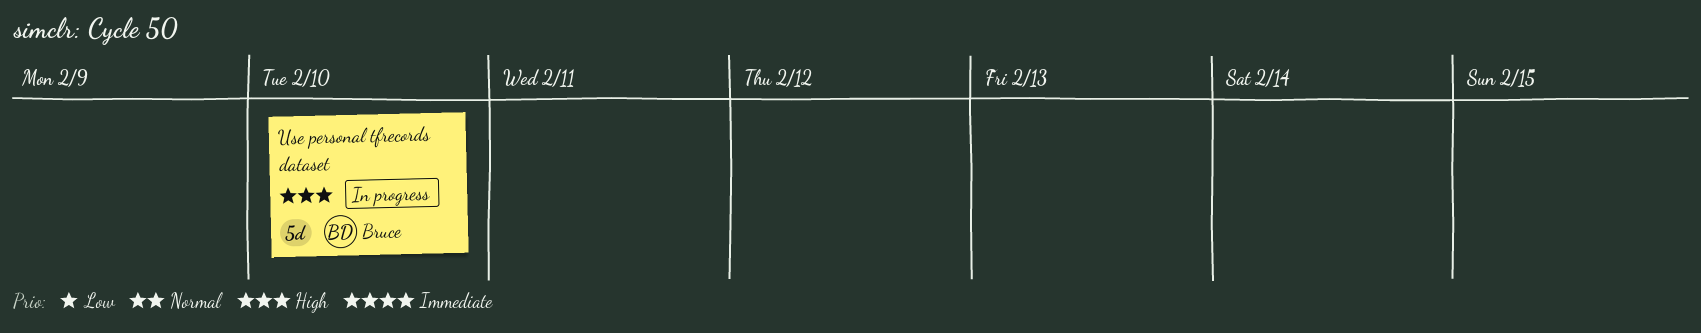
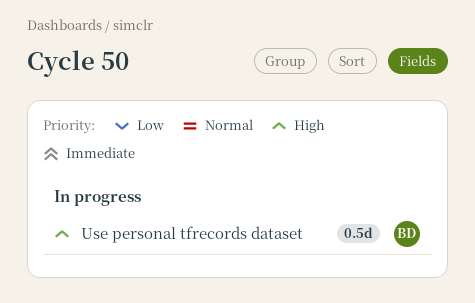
Use personal tfrecords dataset, estimate: 5d -> 0.5d

